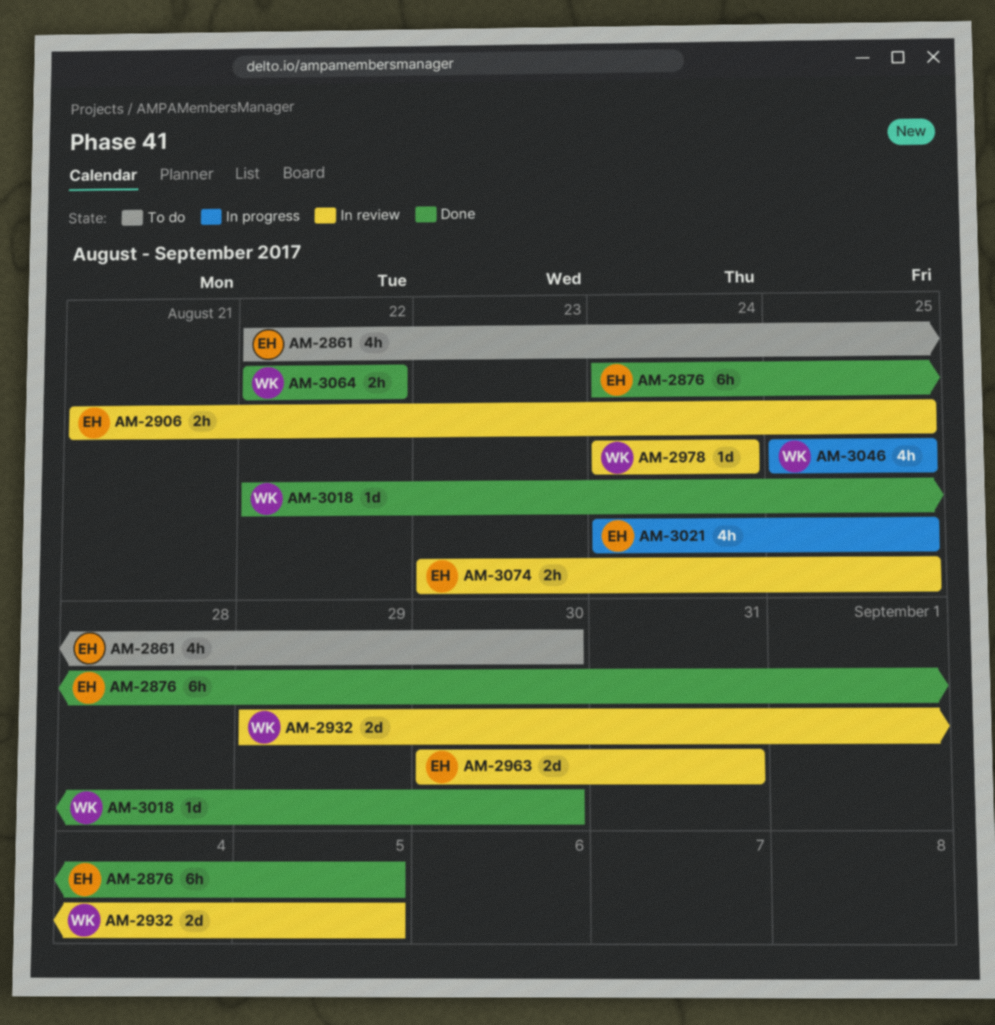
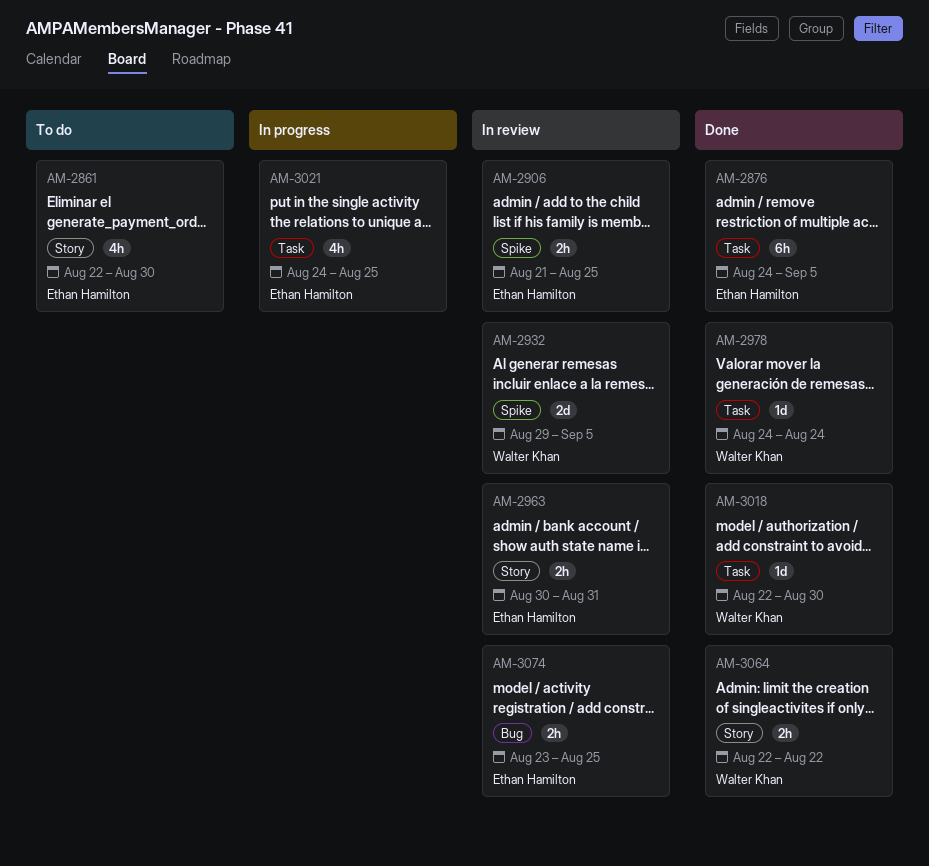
AM-2963, estimate: 2d -> 2h
AM-2978, status: In review -> Done
AM-3046: present -> none

